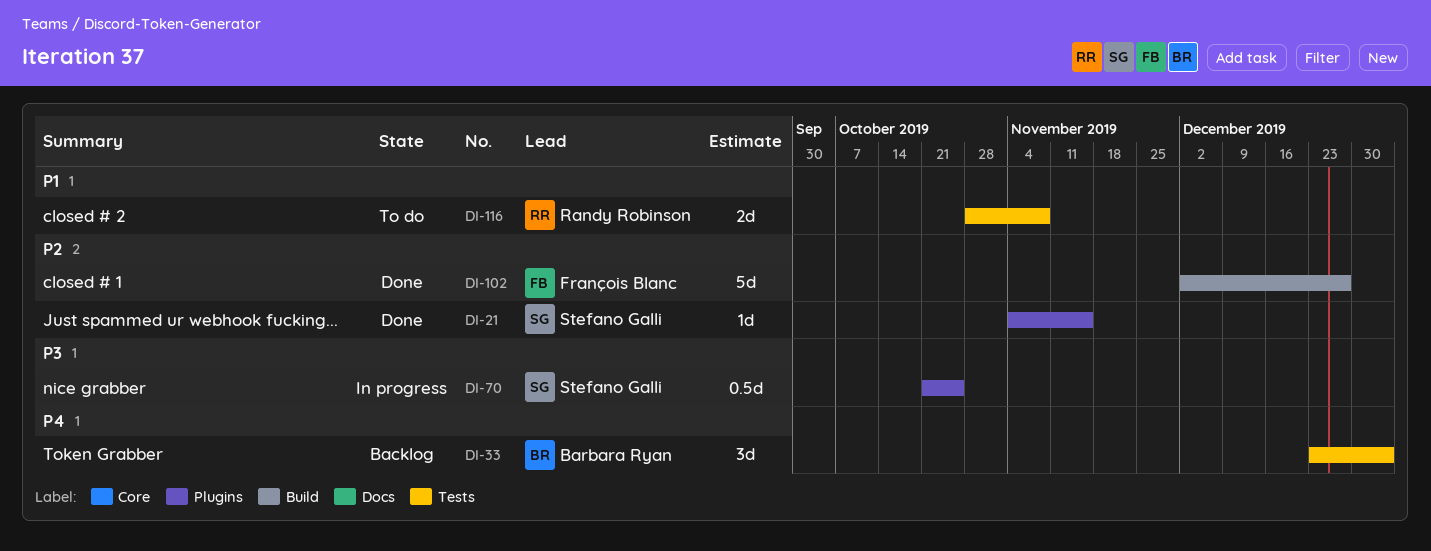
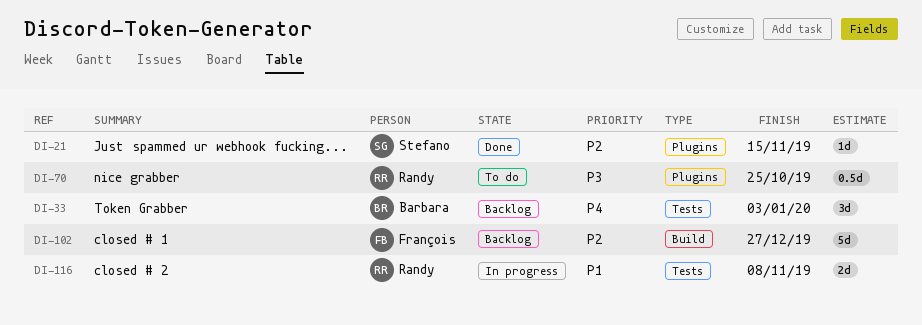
DI-70, status: In progress -> To do
DI-70, owner: Stefano Galli -> Randy Robinson
DI-102, status: Done -> Backlog
DI-116, status: To do -> In progress

